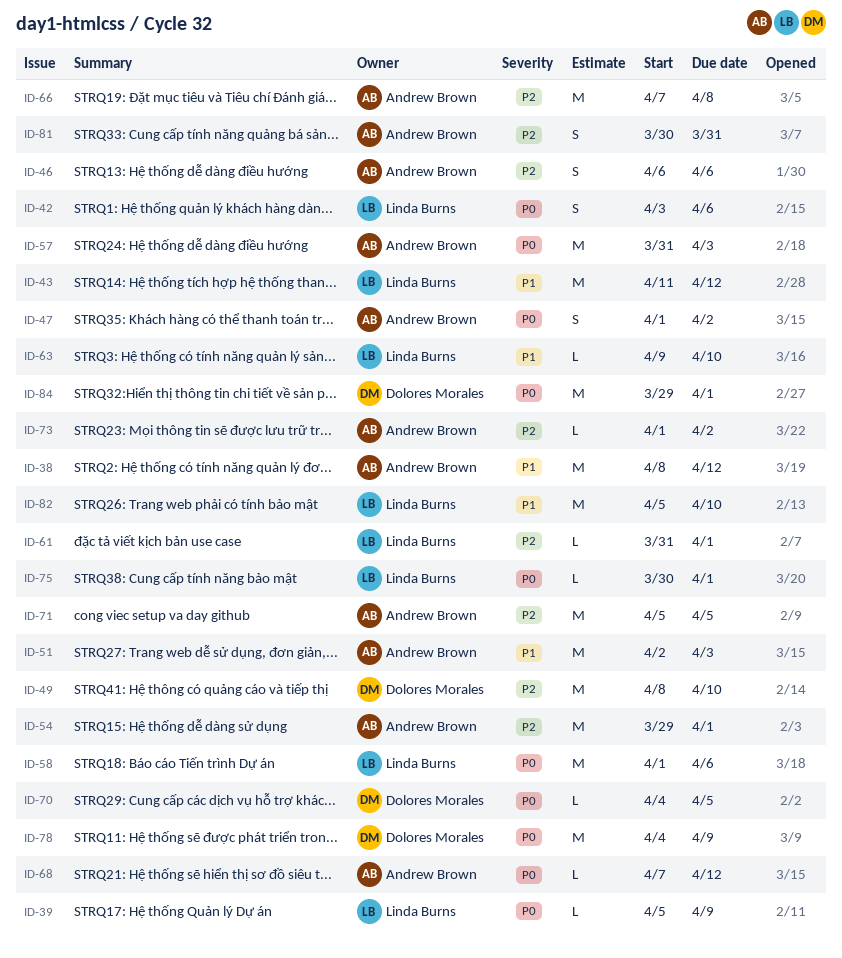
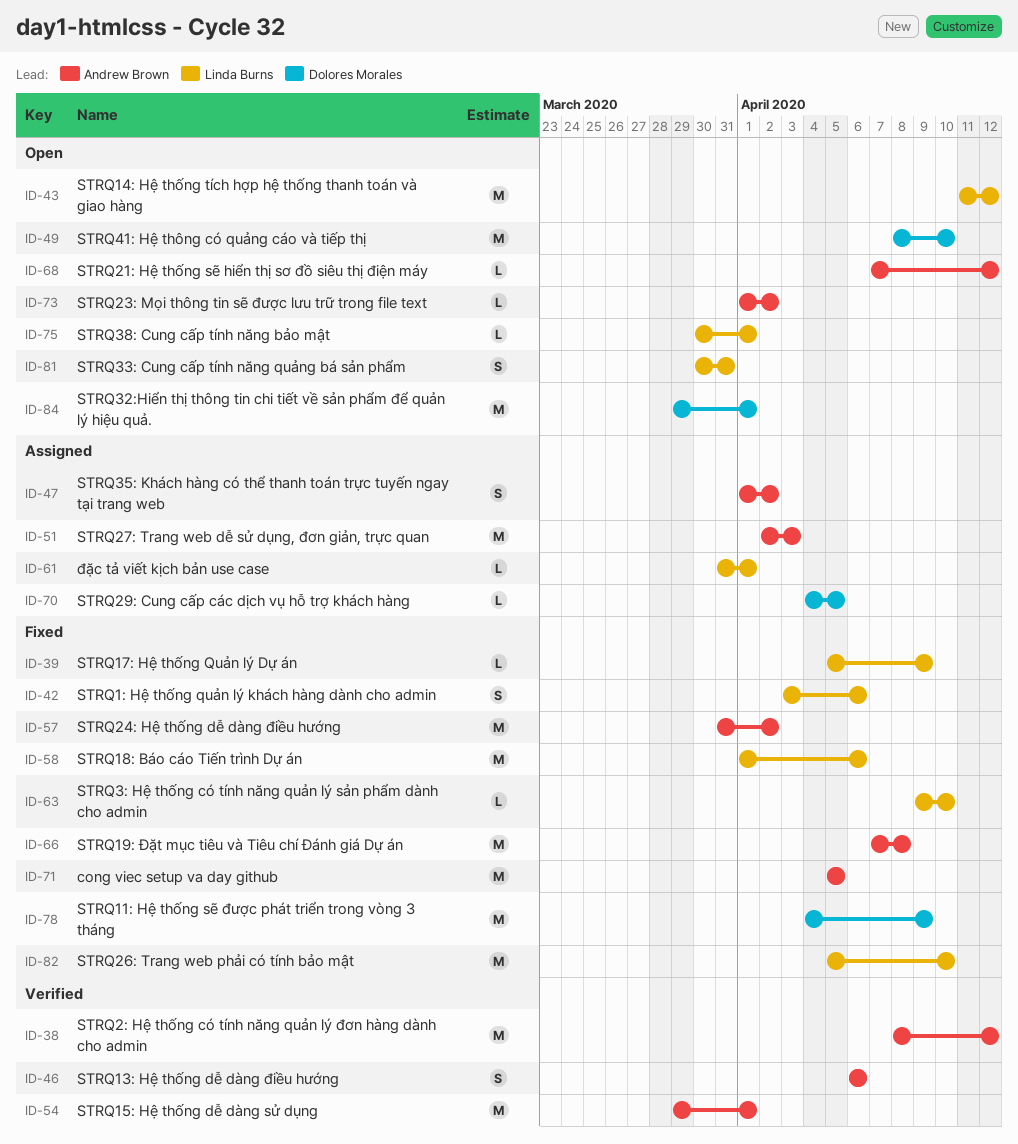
ID-57, due: Apr 3 -> Apr 2
ID-81, owner: Andrew Brown -> Linda Burns

